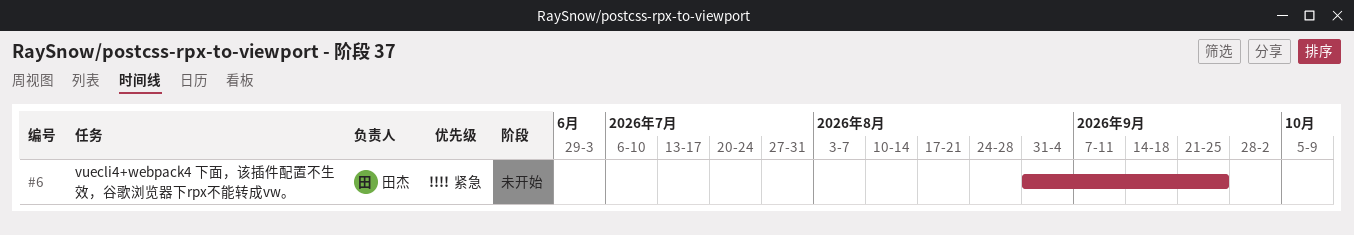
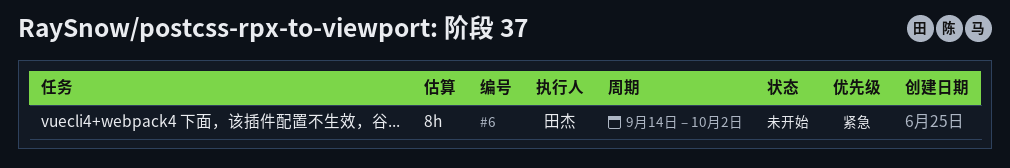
#6, start: Aug 31 -> Sep 14
#6, due: Sep 25 -> Oct 2

